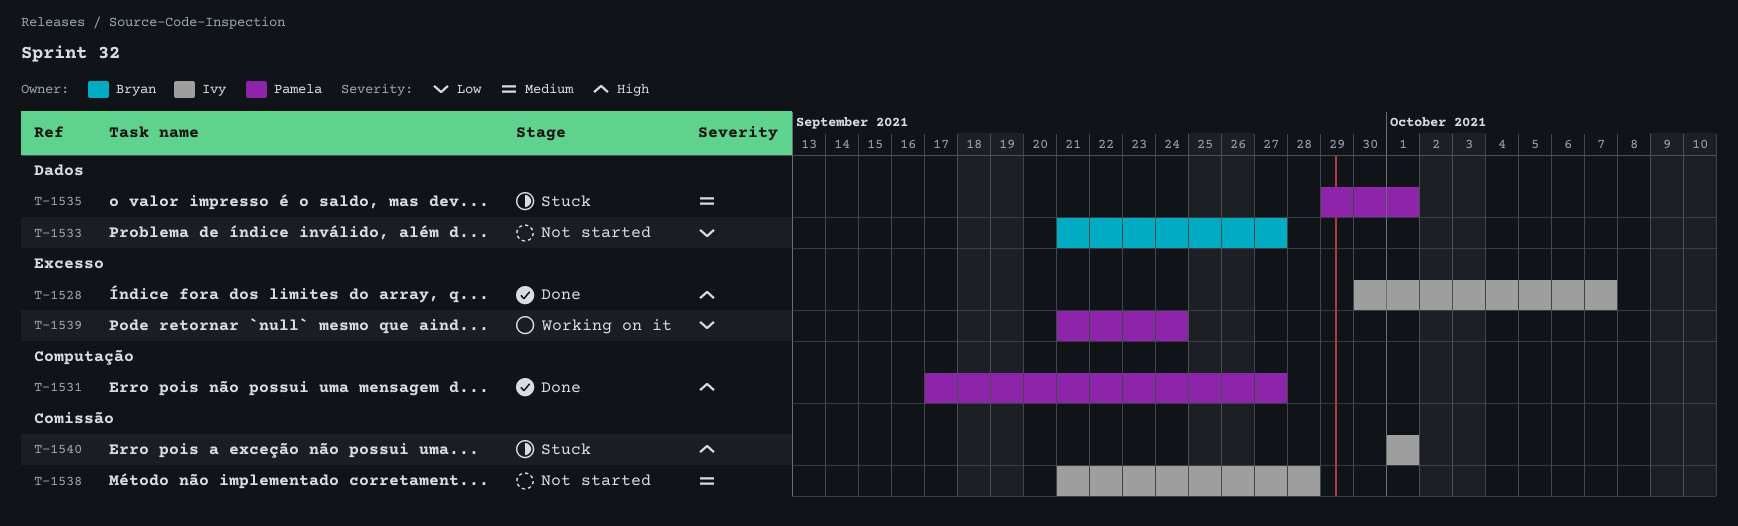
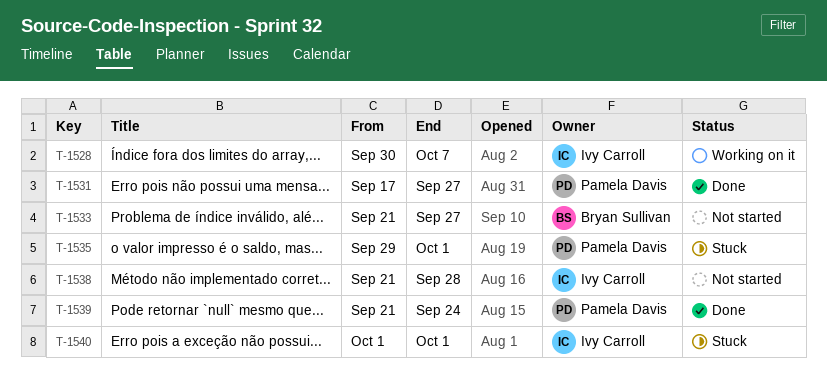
T-1528, status: Done -> Working on it
T-1539, status: Working on it -> Done

